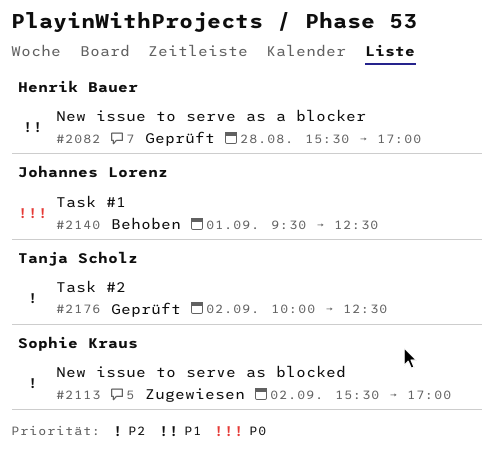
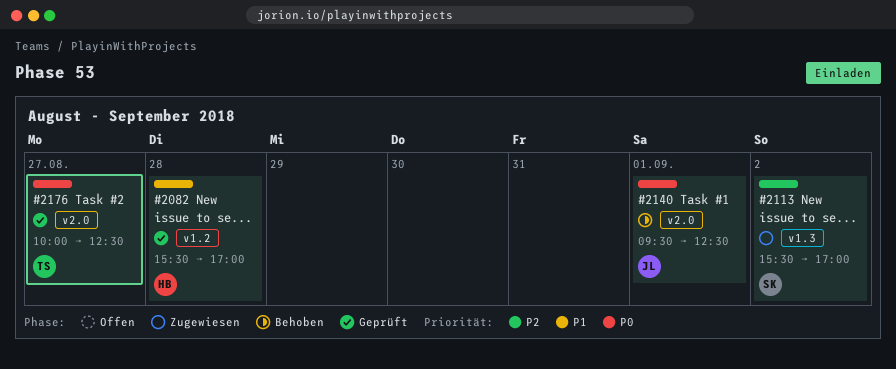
#2176, priority: P2 -> P0
#2176, day: Sep 2 -> Aug 27

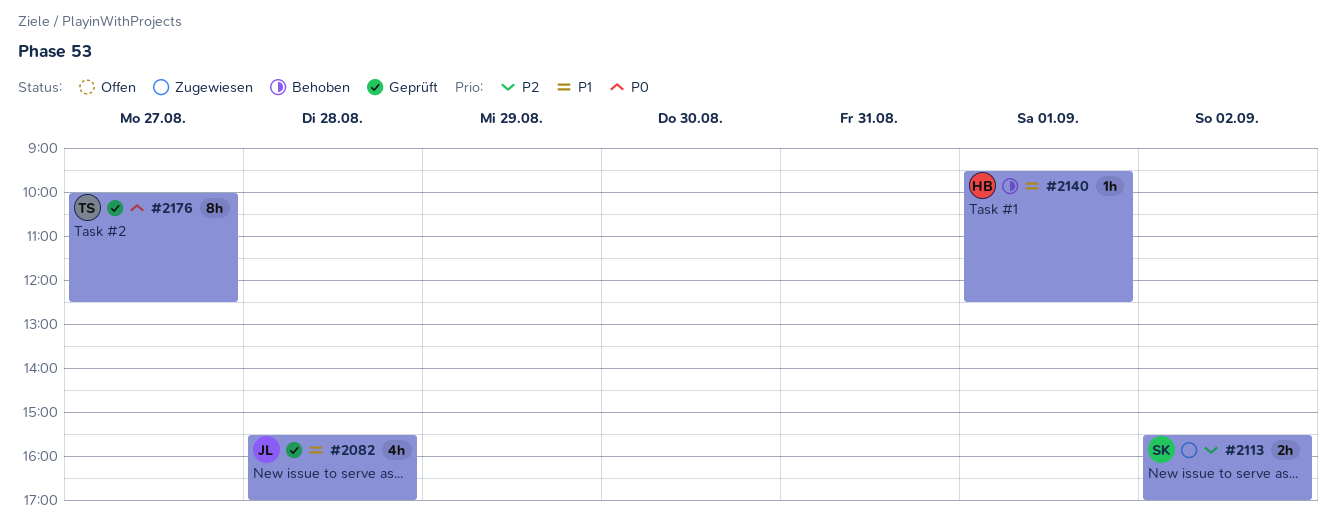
#2082, owner: HB -> JL
#2140, owner: JL -> HB
#2140, priority: P0 -> P1

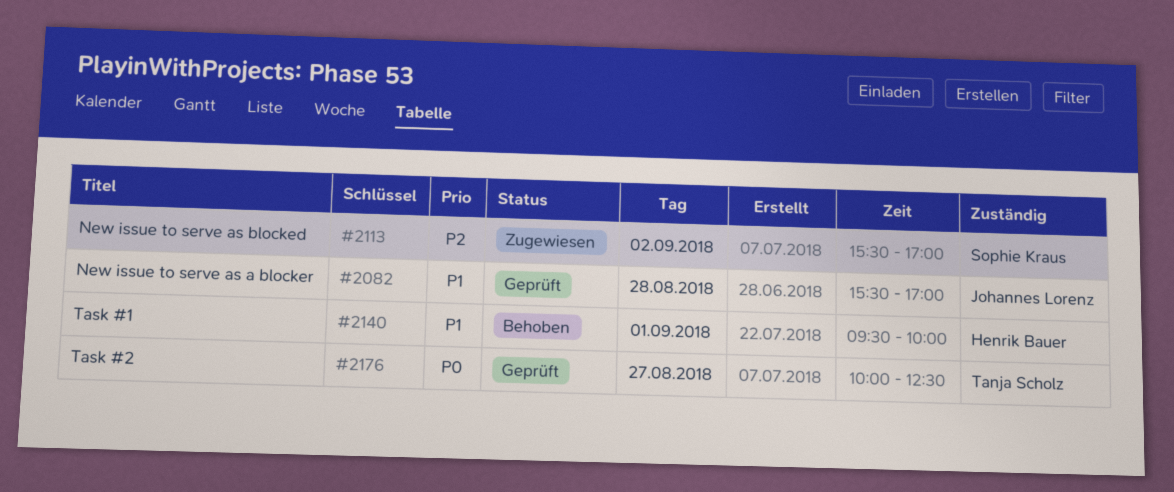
#2140, ends: 12:30 -> 10:00

